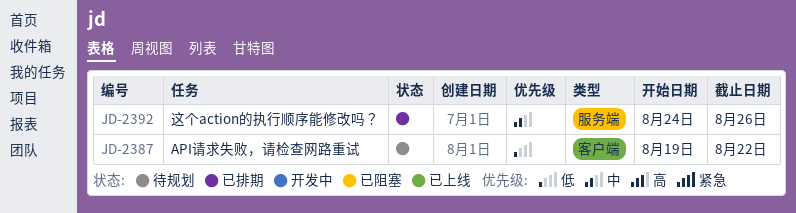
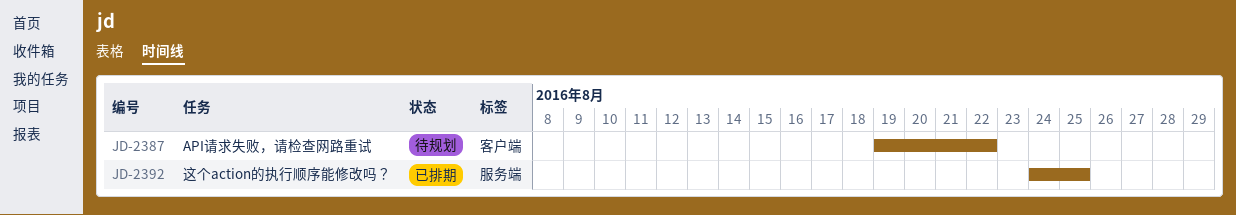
JD-2392, due: Aug 26 -> Aug 25

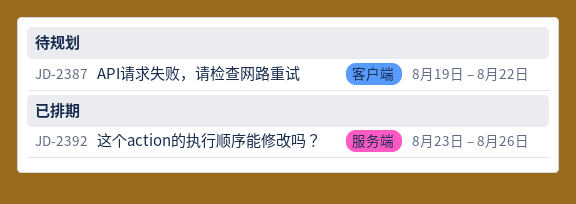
JD-2392, start: Aug 24 -> Aug 23
JD-2392, due: Aug 25 -> Aug 26

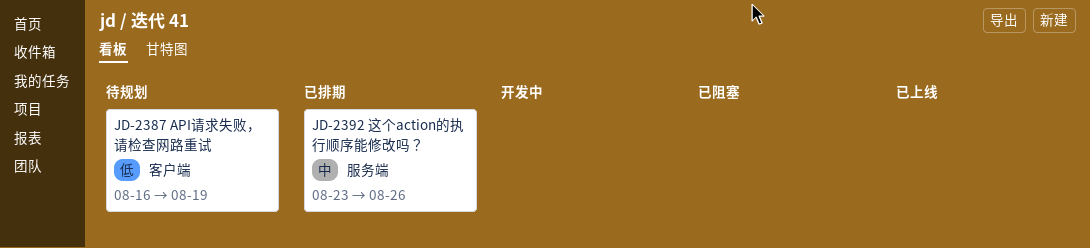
JD-2387, start: Aug 19 -> Aug 16
JD-2387, due: Aug 22 -> Aug 19

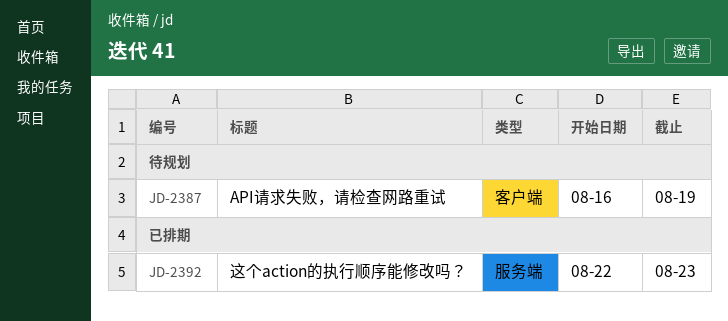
JD-2392, start: Aug 23 -> Aug 22
JD-2392, due: Aug 26 -> Aug 23

